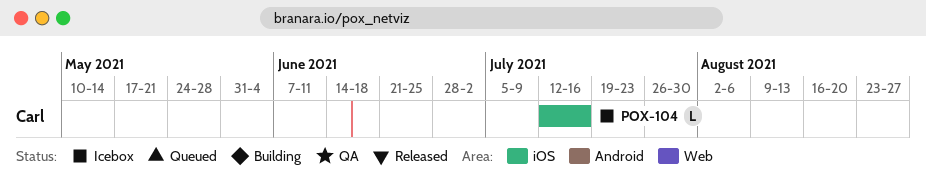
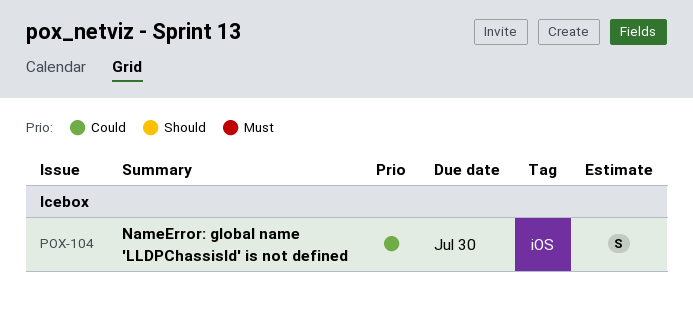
POX-104, estimate: L -> S
POX-104, due: Jul 16 -> Jul 30

